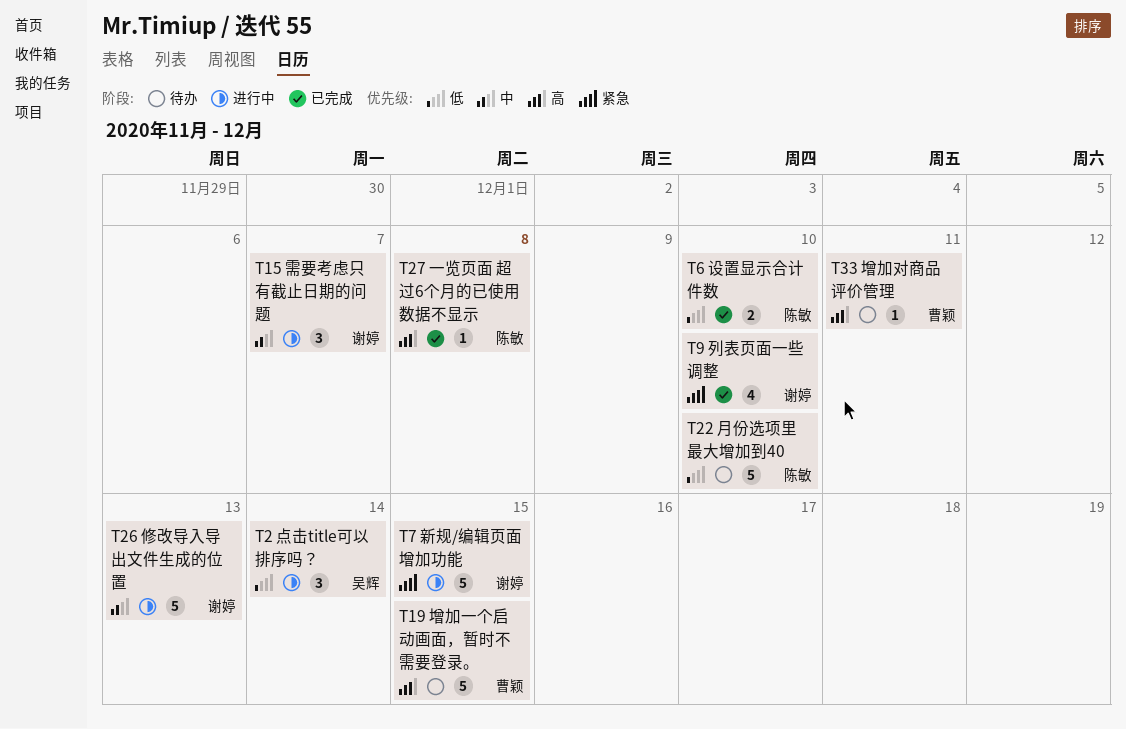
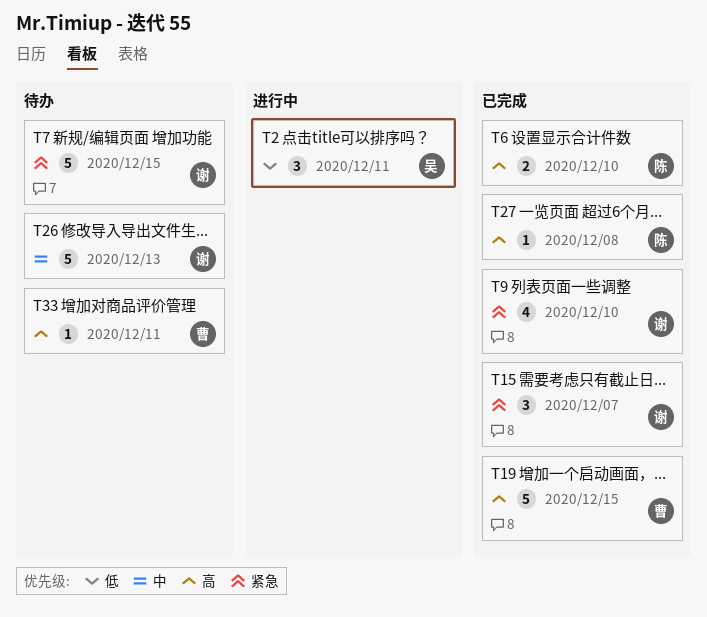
T2, due: Dec 14 -> Dec 11
T6, priority: 低 -> 高
T7, status: 进行中 -> 待办
T15, status: 进行中 -> 已完成
T15, priority: 中 -> 紧急
T19, status: 待办 -> 已完成
T22: present -> none
T26, status: 进行中 -> 待办

